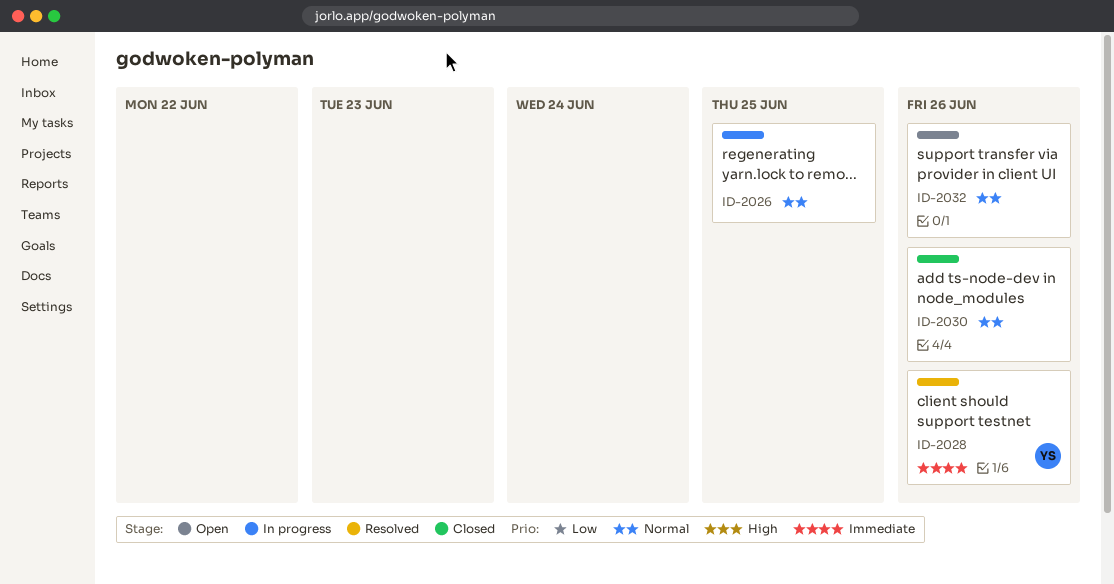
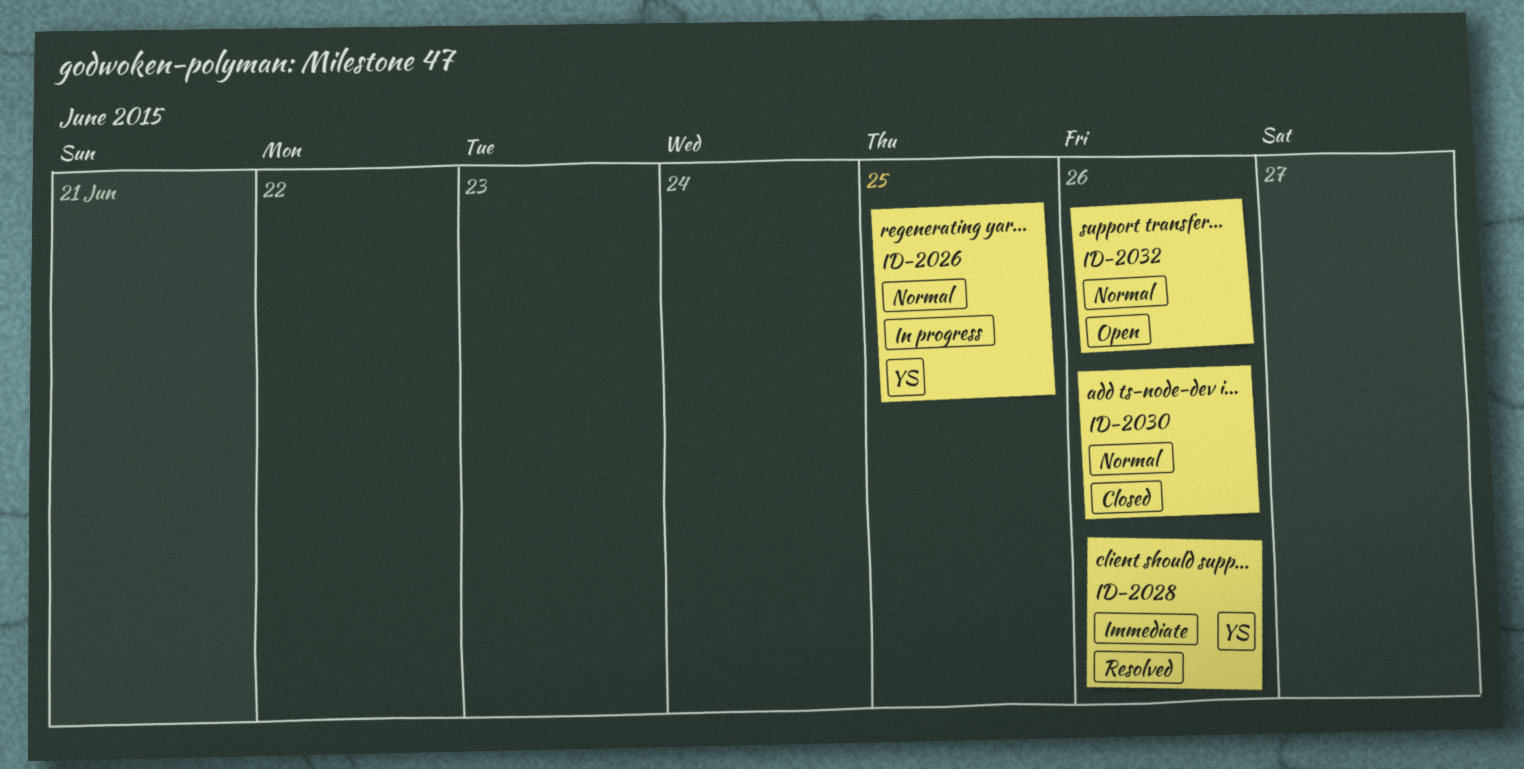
ID-2026, owner: none -> YS

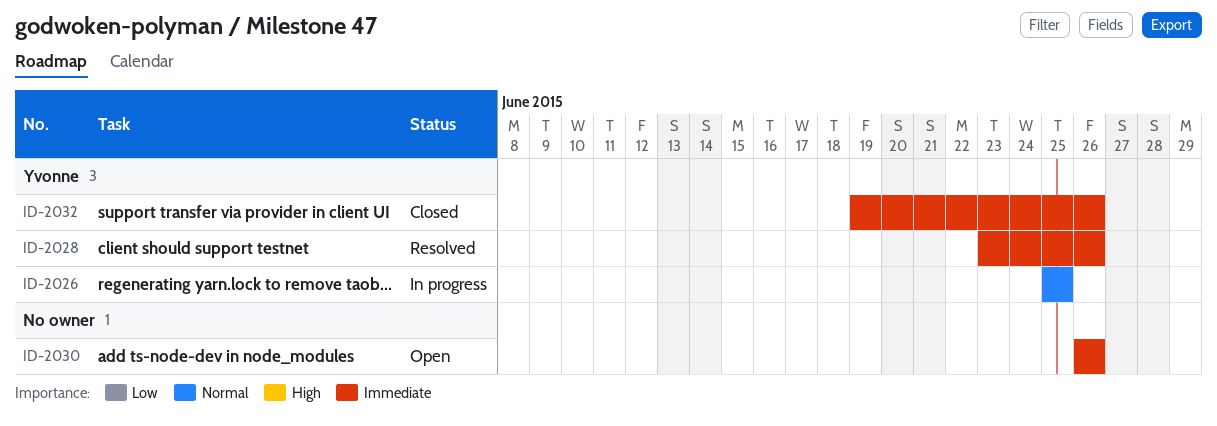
ID-2030, status: Closed -> Open
ID-2030, priority: Normal -> Immediate
ID-2032, status: Open -> Closed
ID-2032, owner: none -> Yvonne
ID-2032, priority: Normal -> Immediate

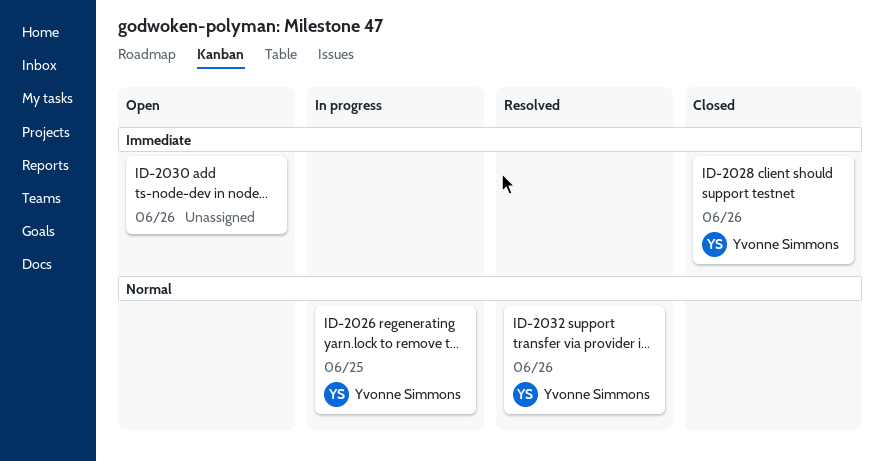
ID-2028, status: Resolved -> Closed
ID-2032, status: Closed -> Resolved
ID-2032, priority: Immediate -> Normal

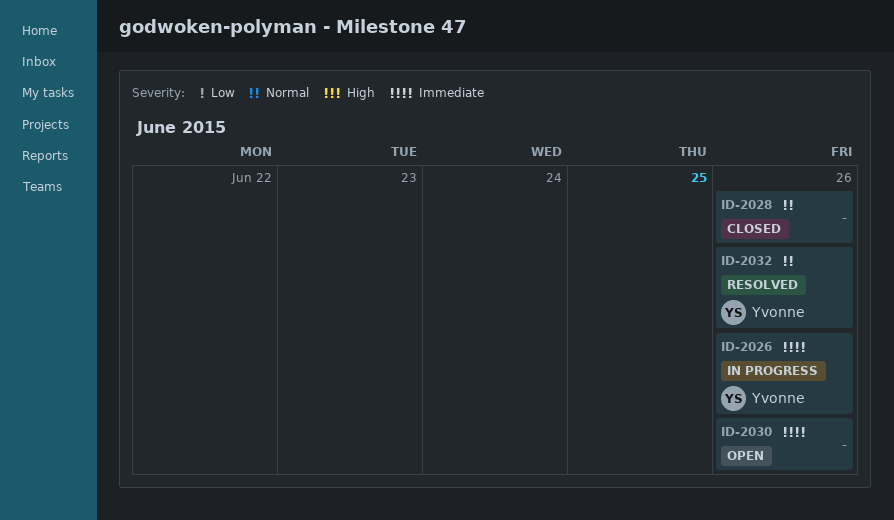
ID-2026, priority: Normal -> Immediate
ID-2026, due: Jun 25 -> Jun 26
ID-2028, owner: Yvonne Simmons -> none
ID-2028, priority: Immediate -> Normal

